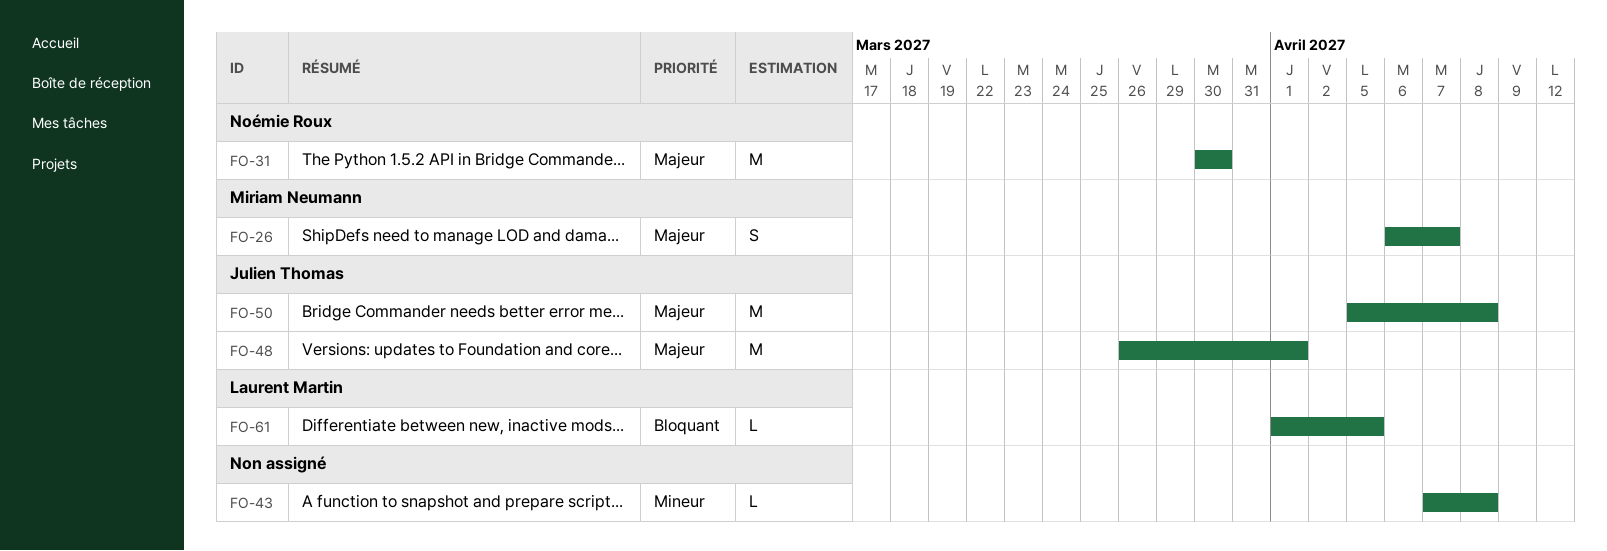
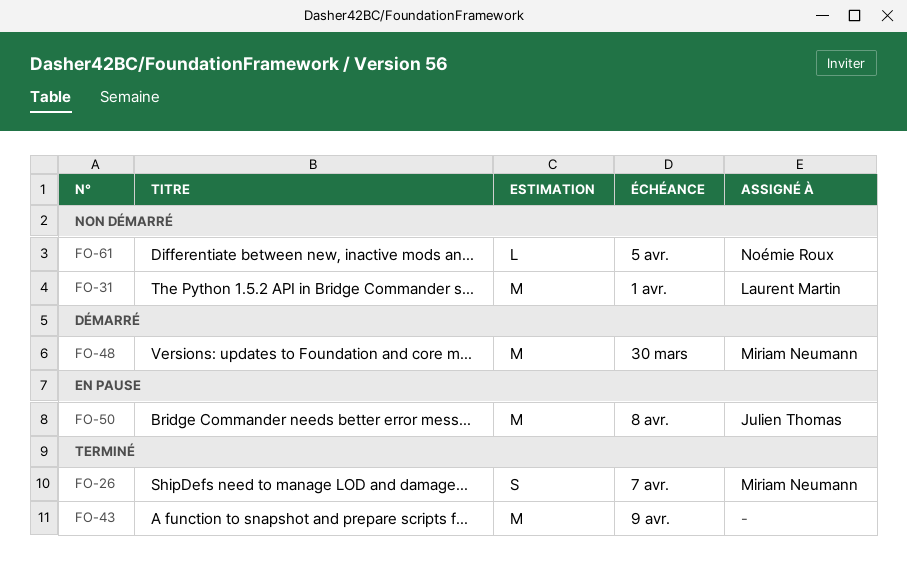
FO-31, owner: Noémie Roux -> Laurent Martin
FO-31, due: Mar 30 -> Apr 1
FO-43, estimate: L -> M
FO-43, due: Apr 8 -> Apr 9
FO-48, owner: Julien Thomas -> Miriam Neumann
FO-48, due: Apr 1 -> Mar 30
FO-61, owner: Laurent Martin -> Noémie Roux

